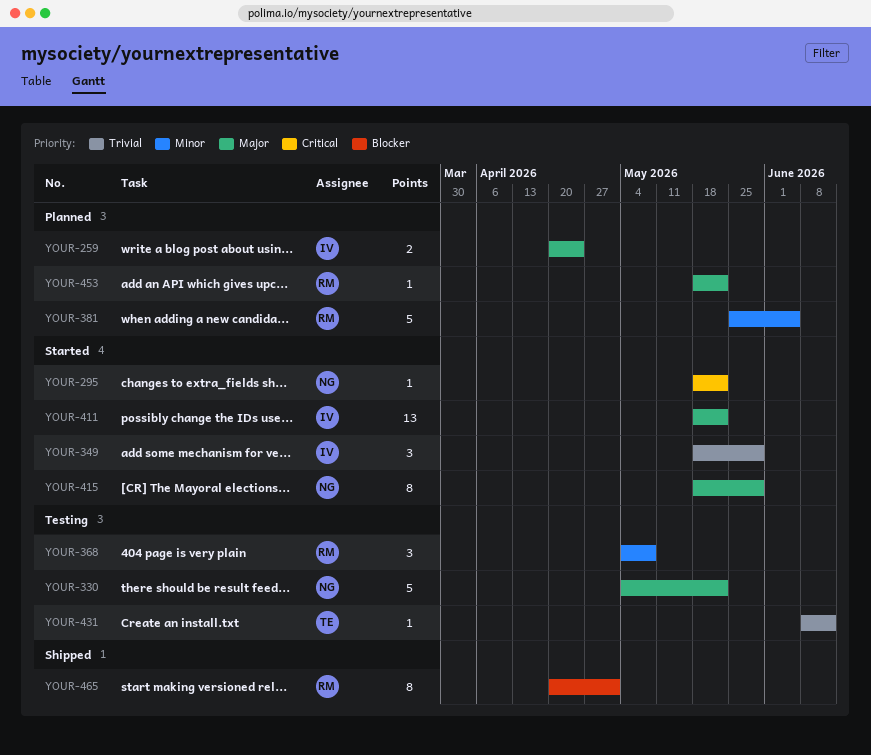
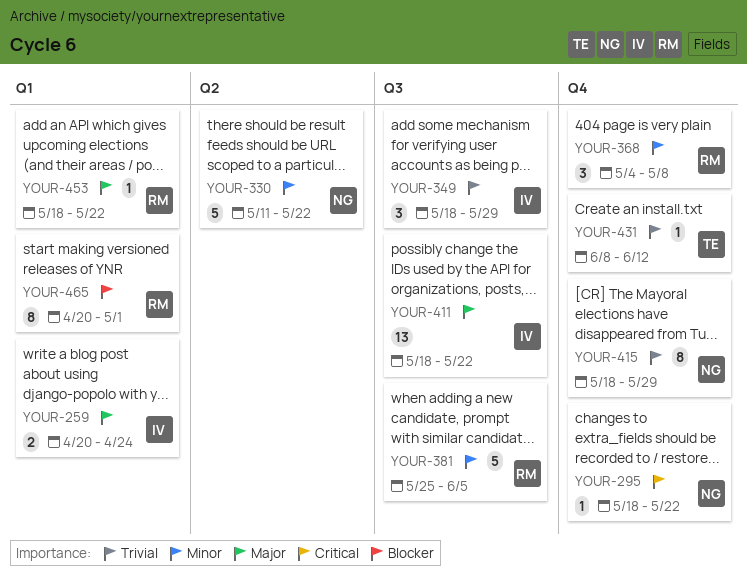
YOUR-330, priority: Major -> Minor
YOUR-330, start: May 4 -> May 11
YOUR-415, priority: Major -> Trivial

